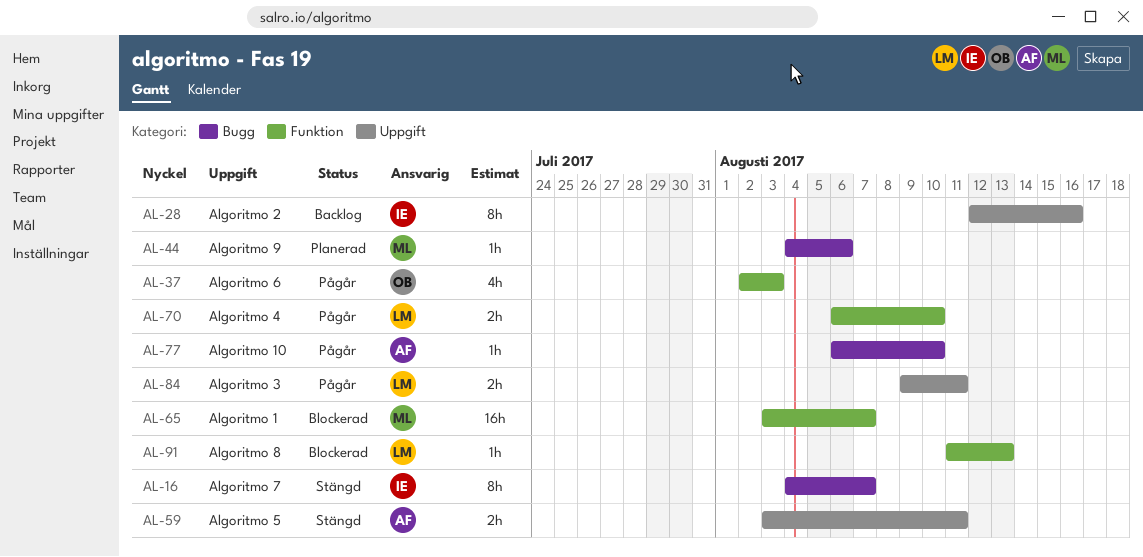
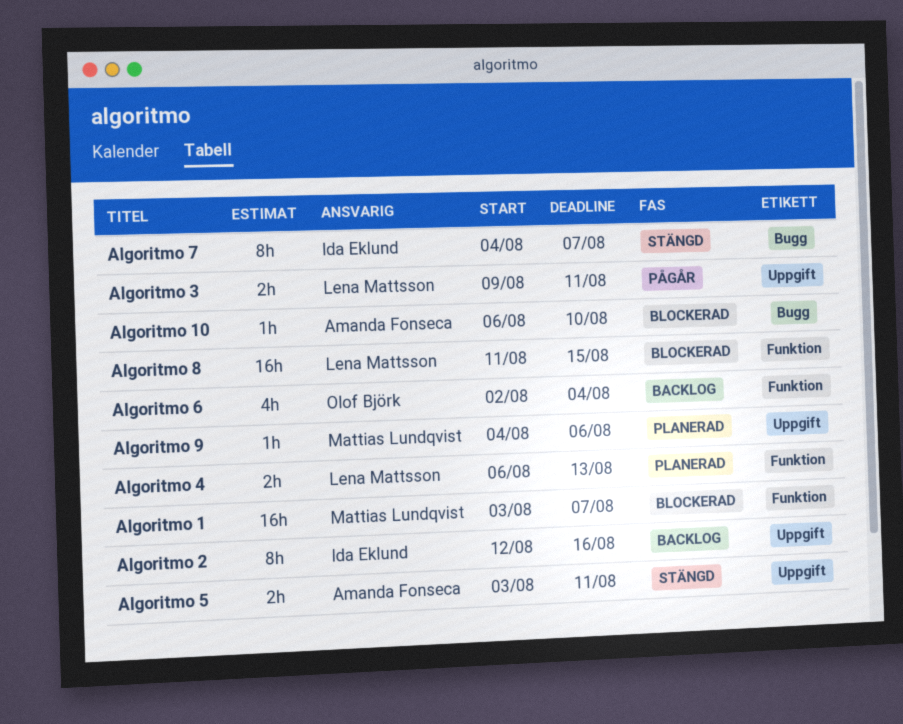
Algoritmo 10, status: Pågår -> Blockerad
Algoritmo 4, status: Pågår -> Planerad
Algoritmo 4, due: Aug 10 -> Aug 13
Algoritmo 6, status: Pågår -> Backlog
Algoritmo 6, due: Aug 3 -> Aug 4
Algoritmo 8, estimate: 1h -> 16h
Algoritmo 8, due: Aug 13 -> Aug 15
Algoritmo 9, label: Bugg -> Uppgift

